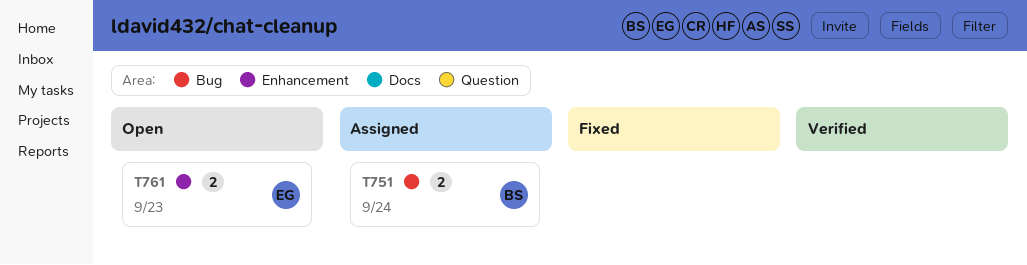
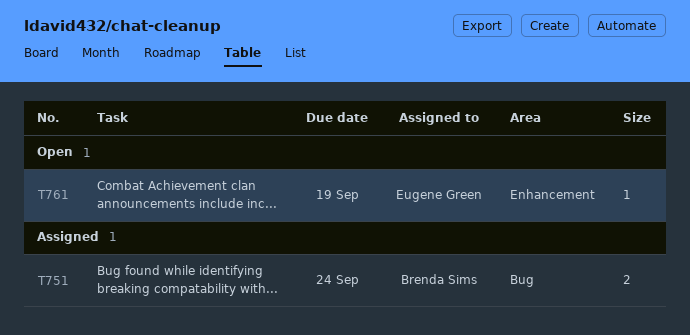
T761, estimate: 2 -> 1
T761, due: Sep 23 -> Sep 19

